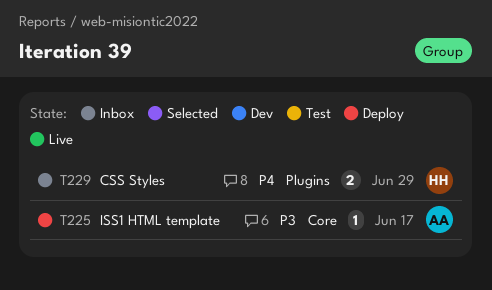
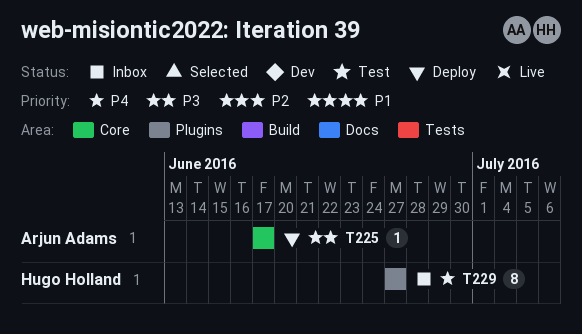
T229, estimate: 2 -> 8
T229, due: Jun 29 -> Jun 27

